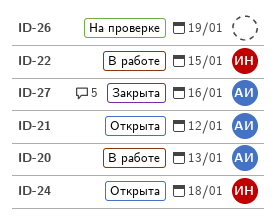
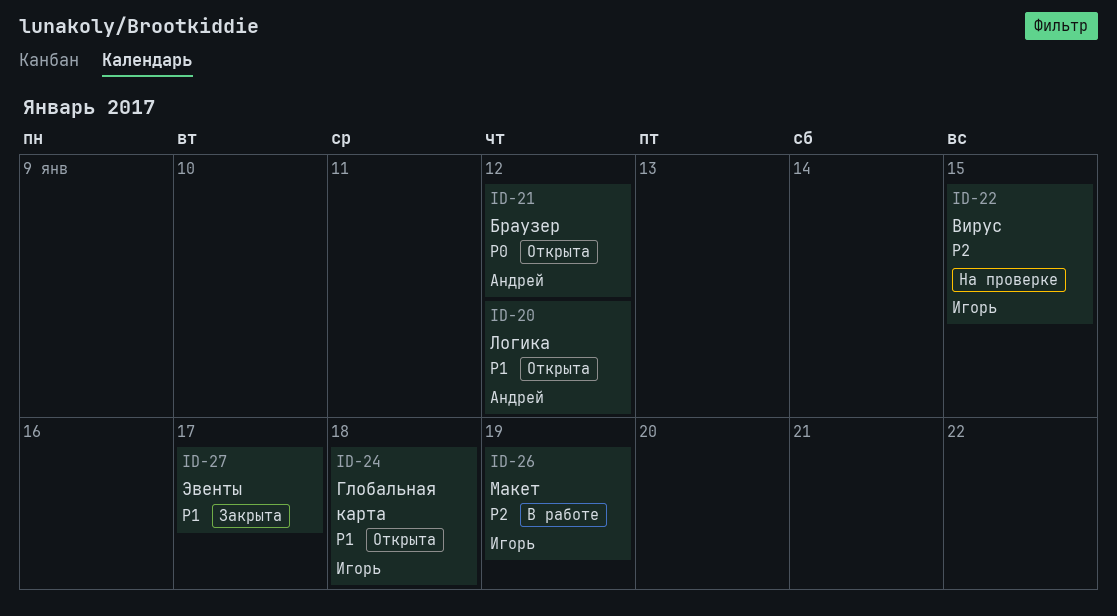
ID-20, status: В работе -> Открыта
ID-20, due: Jan 13 -> Jan 12
ID-22, status: В работе -> На проверке
ID-26, status: На проверке -> В работе
ID-26, owner: none -> Игорь
ID-27, owner: Андрей -> none
ID-27, due: Jan 16 -> Jan 17

